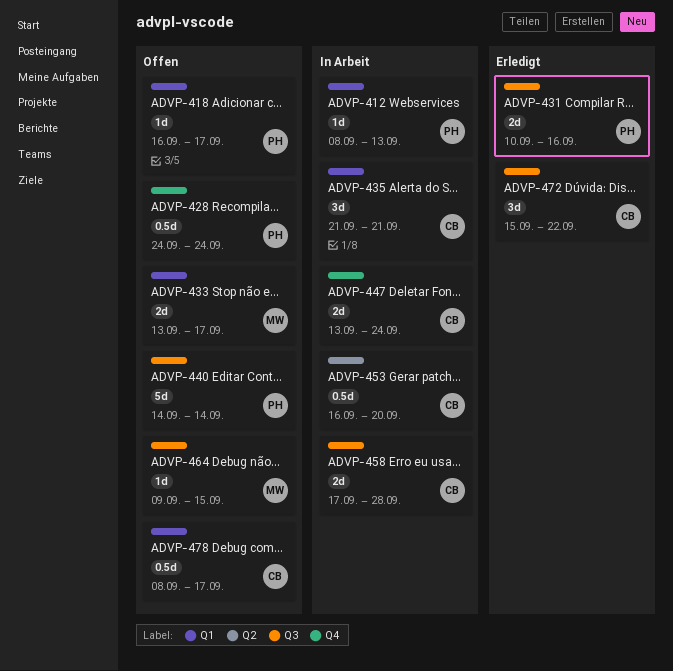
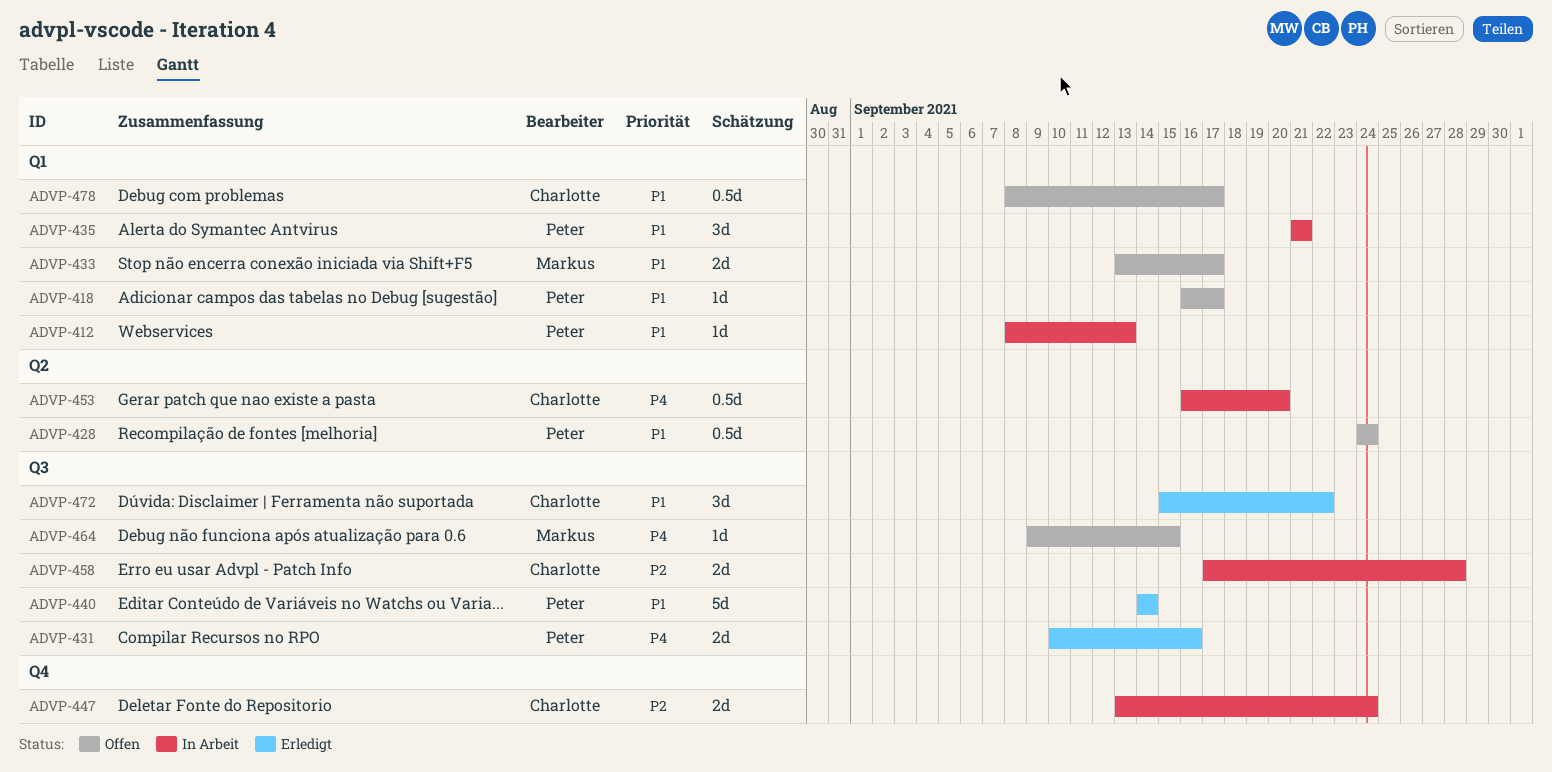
ADVP-428, label: Q4 -> Q2
ADVP-435, owner: Charlotte -> Peter
ADVP-440, status: Offen -> Erledigt

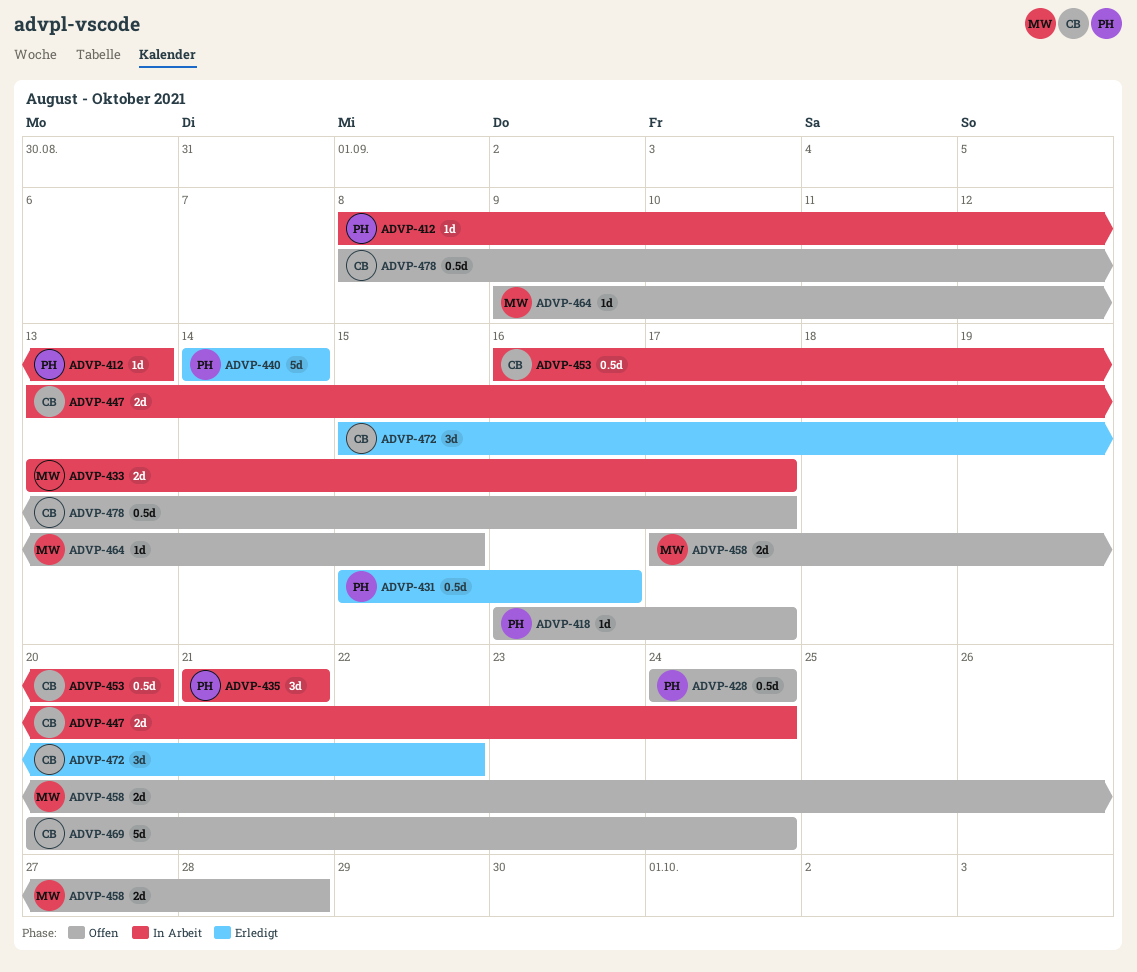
ADVP-431, estimate: 2d -> 0.5d
ADVP-431, start: Sep 10 -> Sep 15
ADVP-433, status: Offen -> In Arbeit
ADVP-458, status: In Arbeit -> Offen
ADVP-458, owner: Charlotte -> Markus
ADVP-469: none -> present

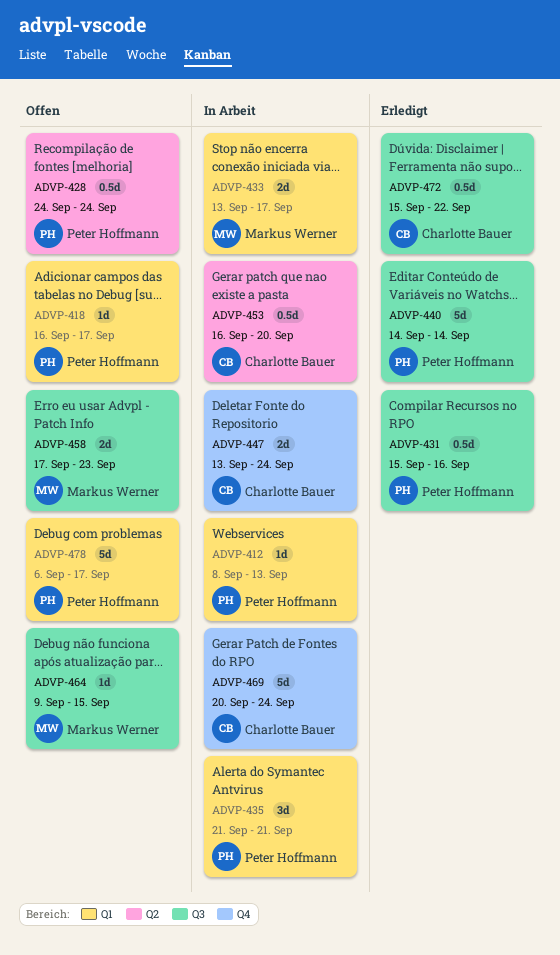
ADVP-458, due: Sep 28 -> Sep 23
ADVP-469, status: Offen -> In Arbeit
ADVP-472, estimate: 3d -> 0.5d
ADVP-478, owner: Charlotte Bauer -> Peter Hoffmann
ADVP-478, estimate: 0.5d -> 5d
ADVP-478, start: Sep 8 -> Sep 6

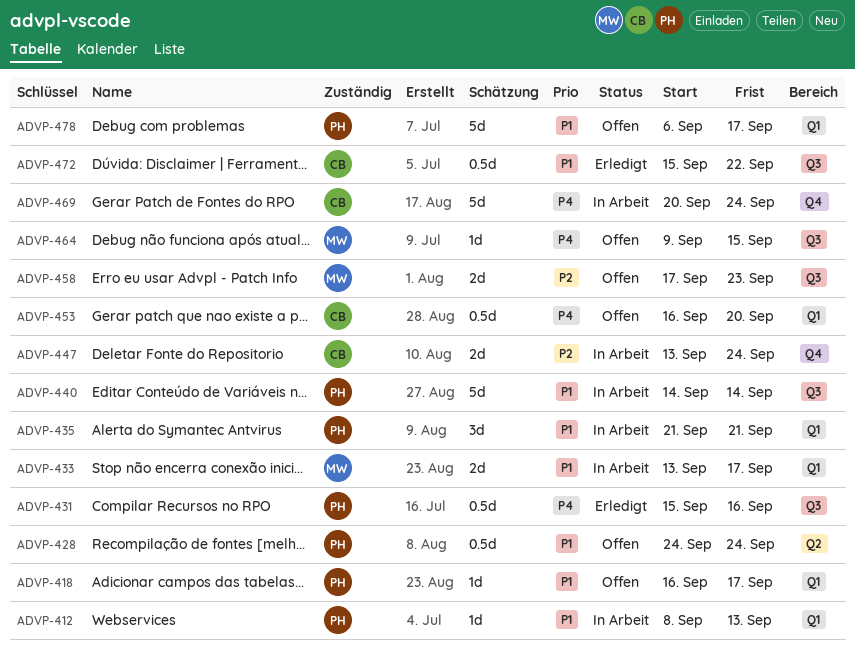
ADVP-440, status: Erledigt -> In Arbeit
ADVP-453, status: In Arbeit -> Offen
ADVP-453, label: Q2 -> Q1

